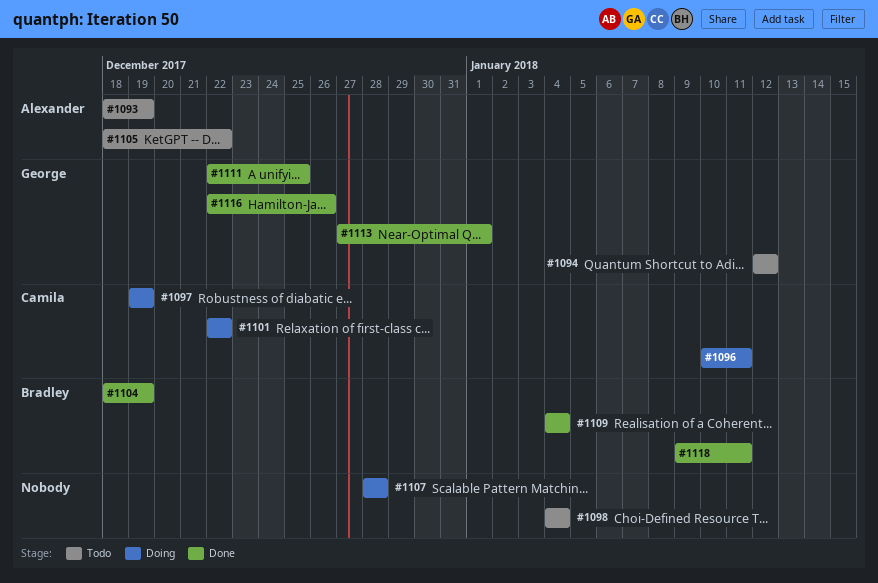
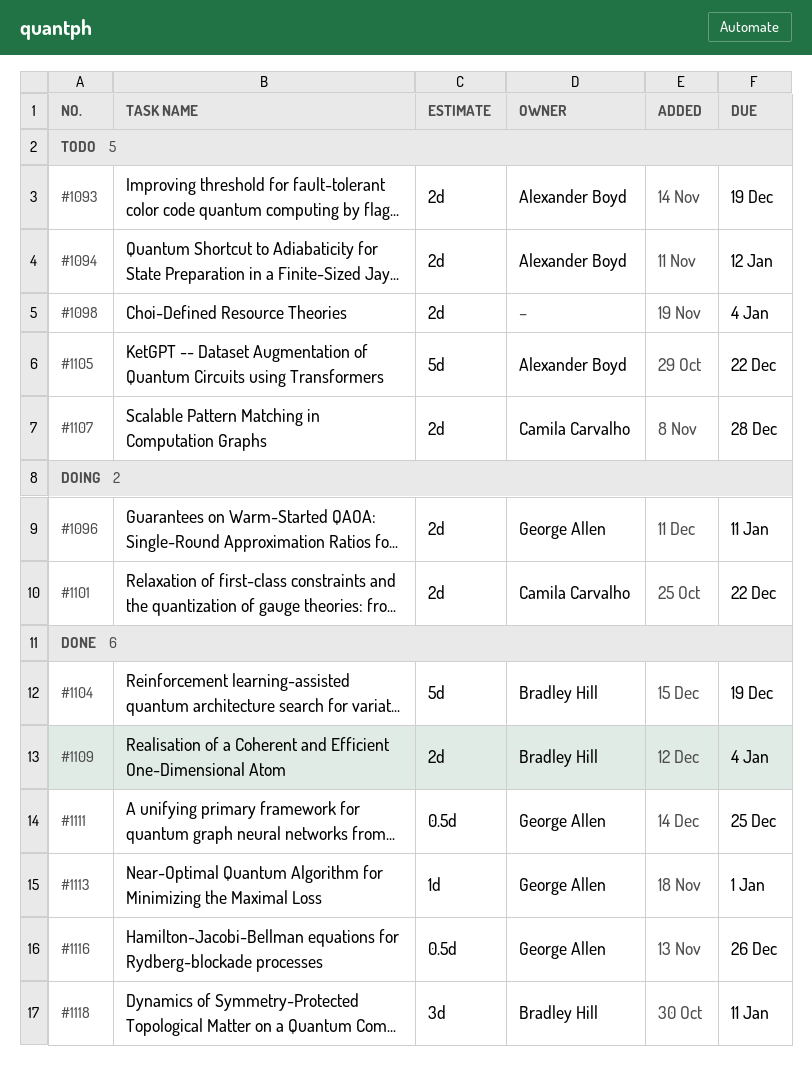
#1094, owner: George Allen -> Alexander Boyd
#1096, owner: Camila Carvalho -> George Allen
#1097: present -> none
#1107, status: Doing -> Todo
#1107, owner: none -> Camila Carvalho

